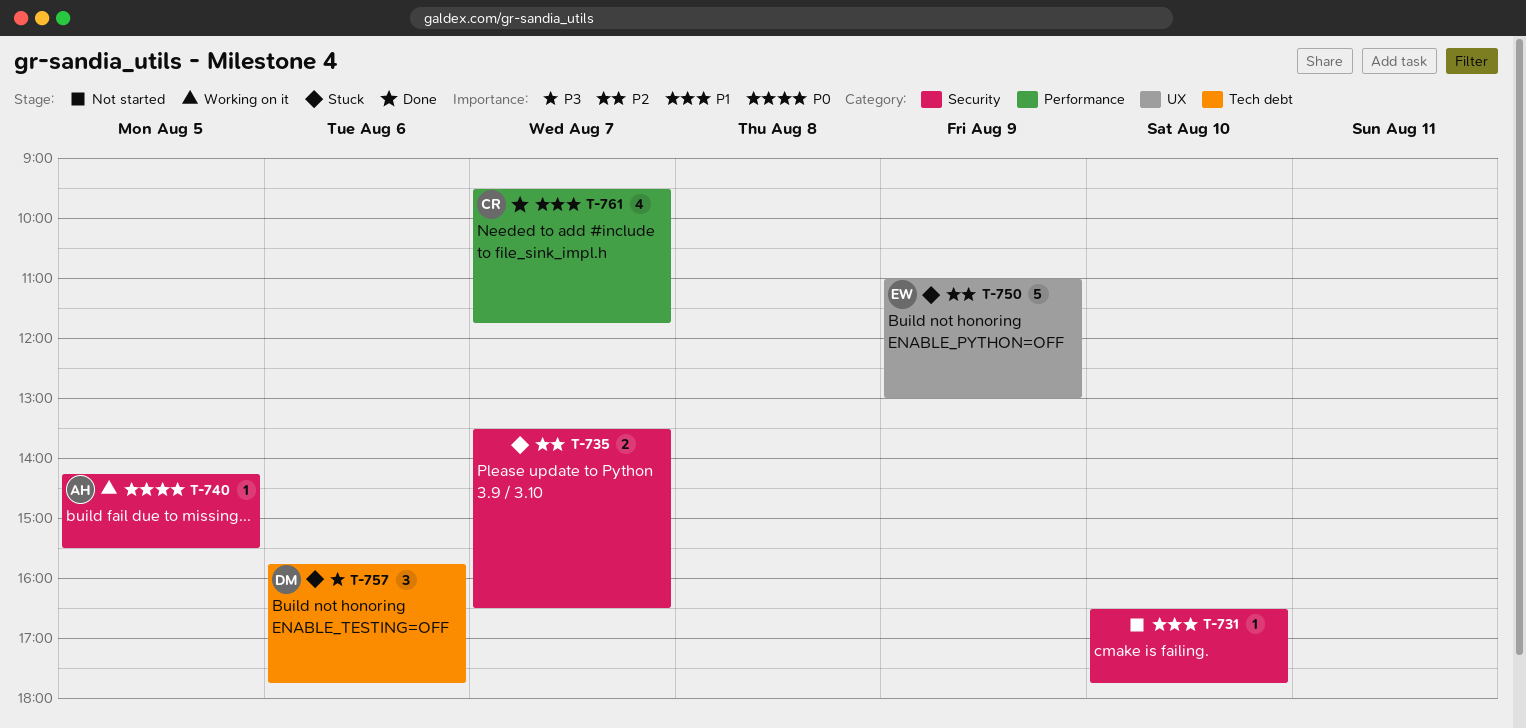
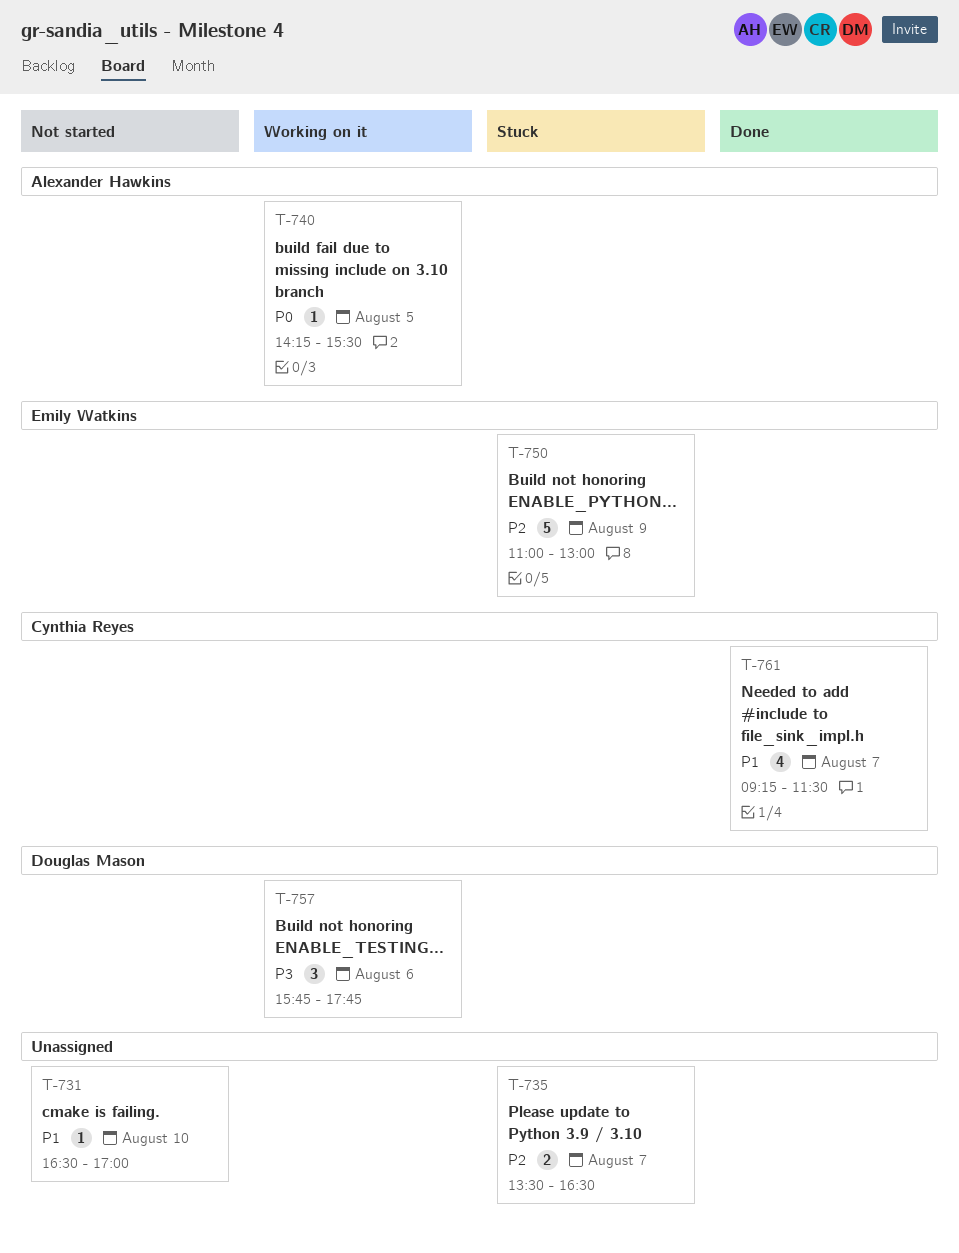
T-731, ends: 17:45 -> 17:00
T-757, status: Stuck -> Working on it
T-761, begins: 09:30 -> 09:15
T-761, ends: 11:45 -> 11:30

